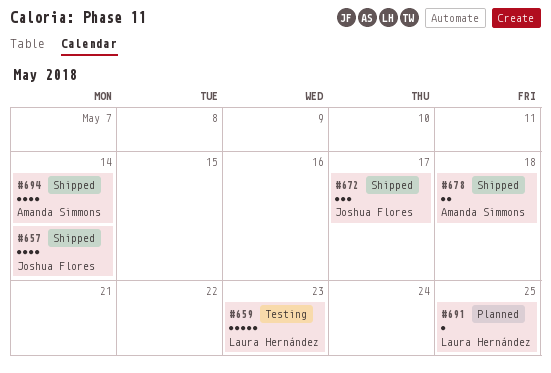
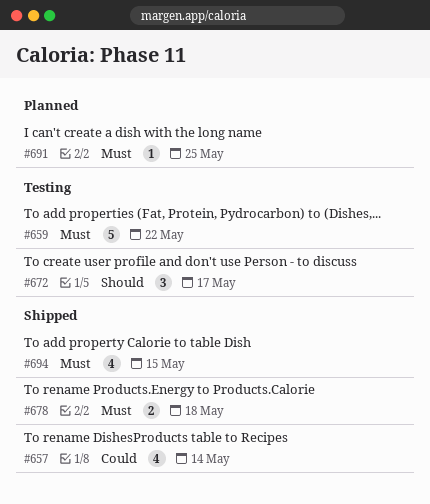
#659, due: May 23 -> May 22
#672, status: Shipped -> Testing
#694, due: May 14 -> May 15

